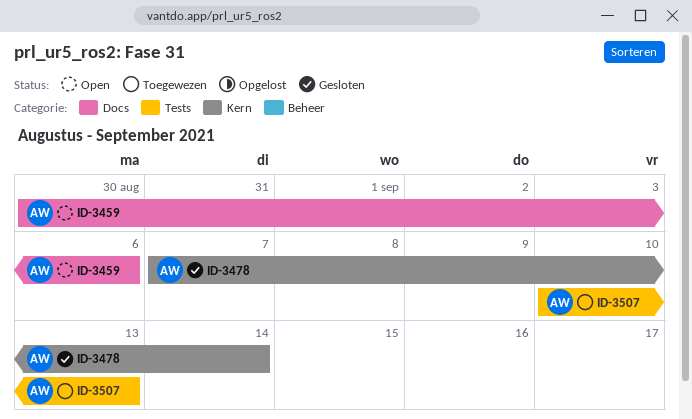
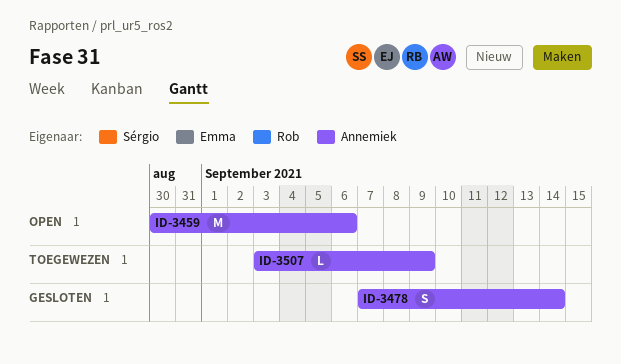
ID-3507, start: Sep 10 -> Sep 3
ID-3507, due: Sep 13 -> Sep 9

